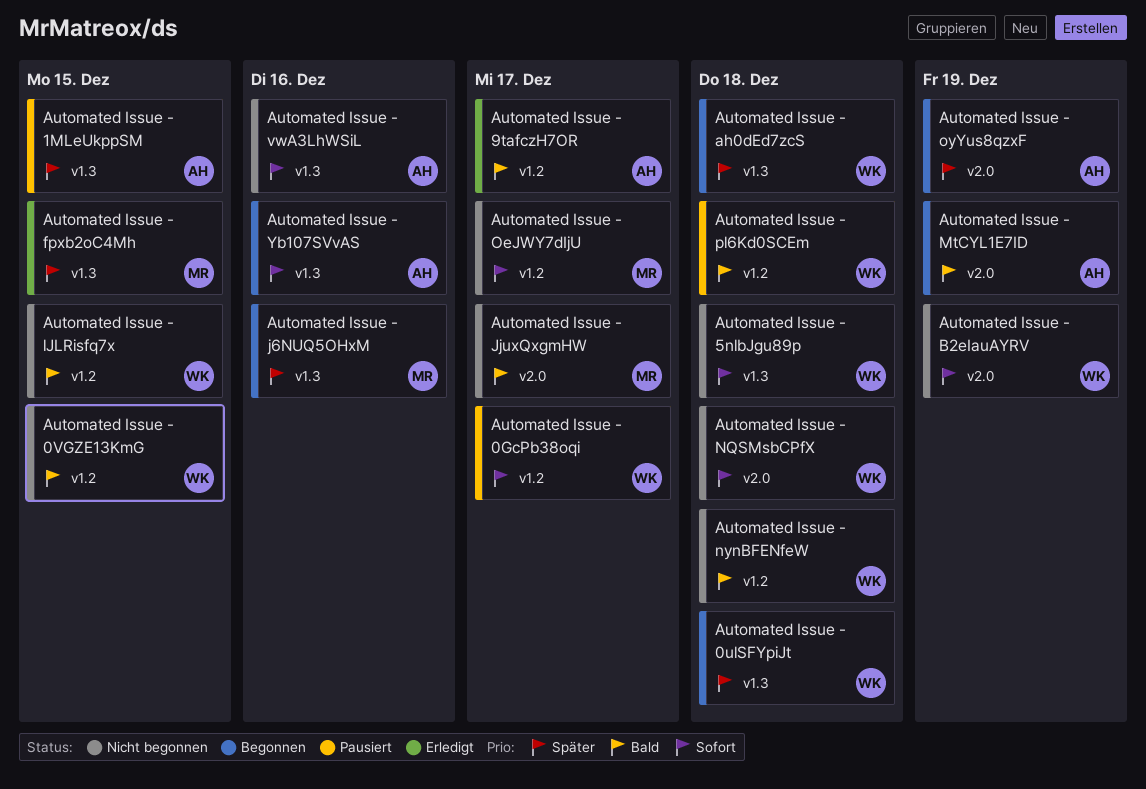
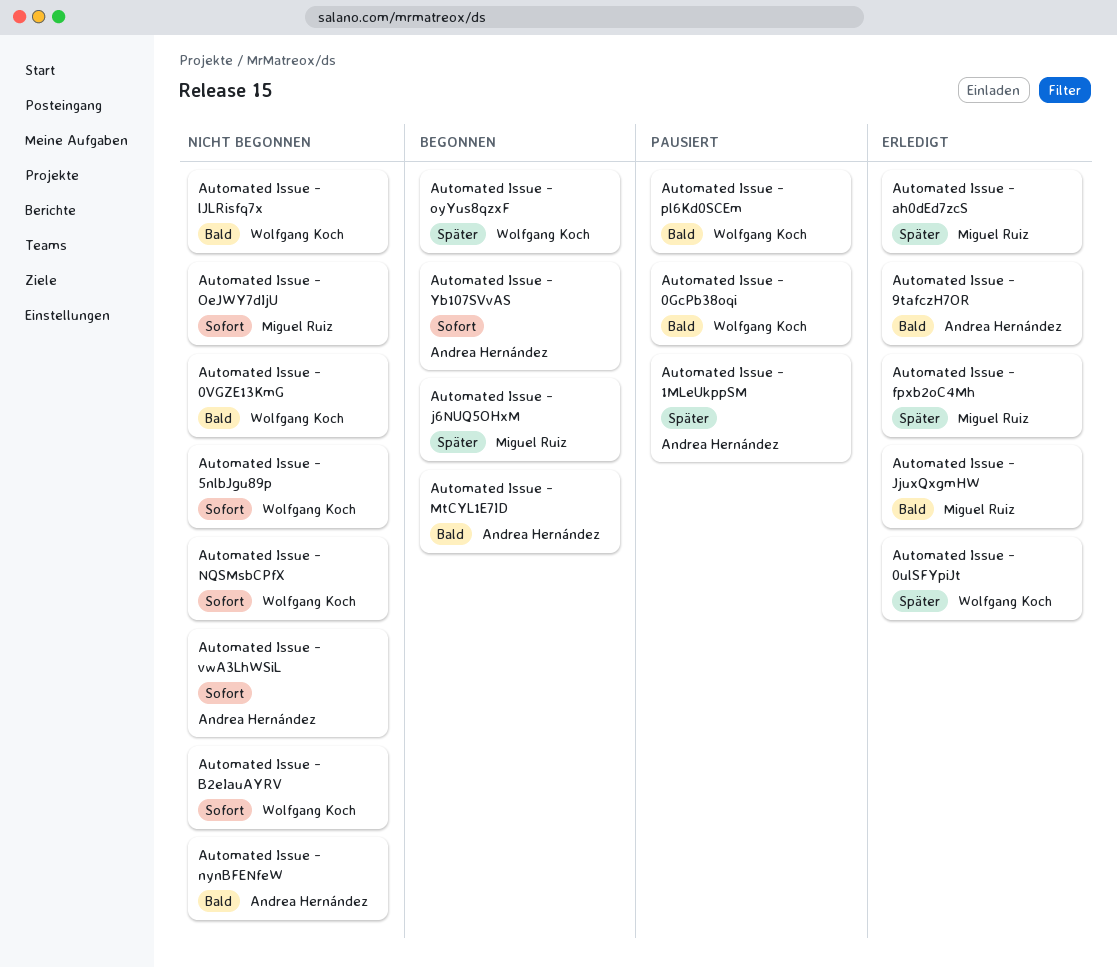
Automated Issue - 0GcPb38oqi, priority: Sofort -> Bald
Automated Issue - 0ulSFYpiJt, status: Begonnen -> Erledigt
Automated Issue - ah0dEd7zcS, status: Begonnen -> Erledigt
Automated Issue - ah0dEd7zcS, owner: Wolfgang Koch -> Miguel Ruiz
Automated Issue - JjuxQxgmHW, status: Nicht begonnen -> Erledigt
Automated Issue - nynBFENfeW, owner: Wolfgang Koch -> Andrea Hernández
Automated Issue - oyYus8qzxF, owner: Andrea Hernández -> Wolfgang Koch

